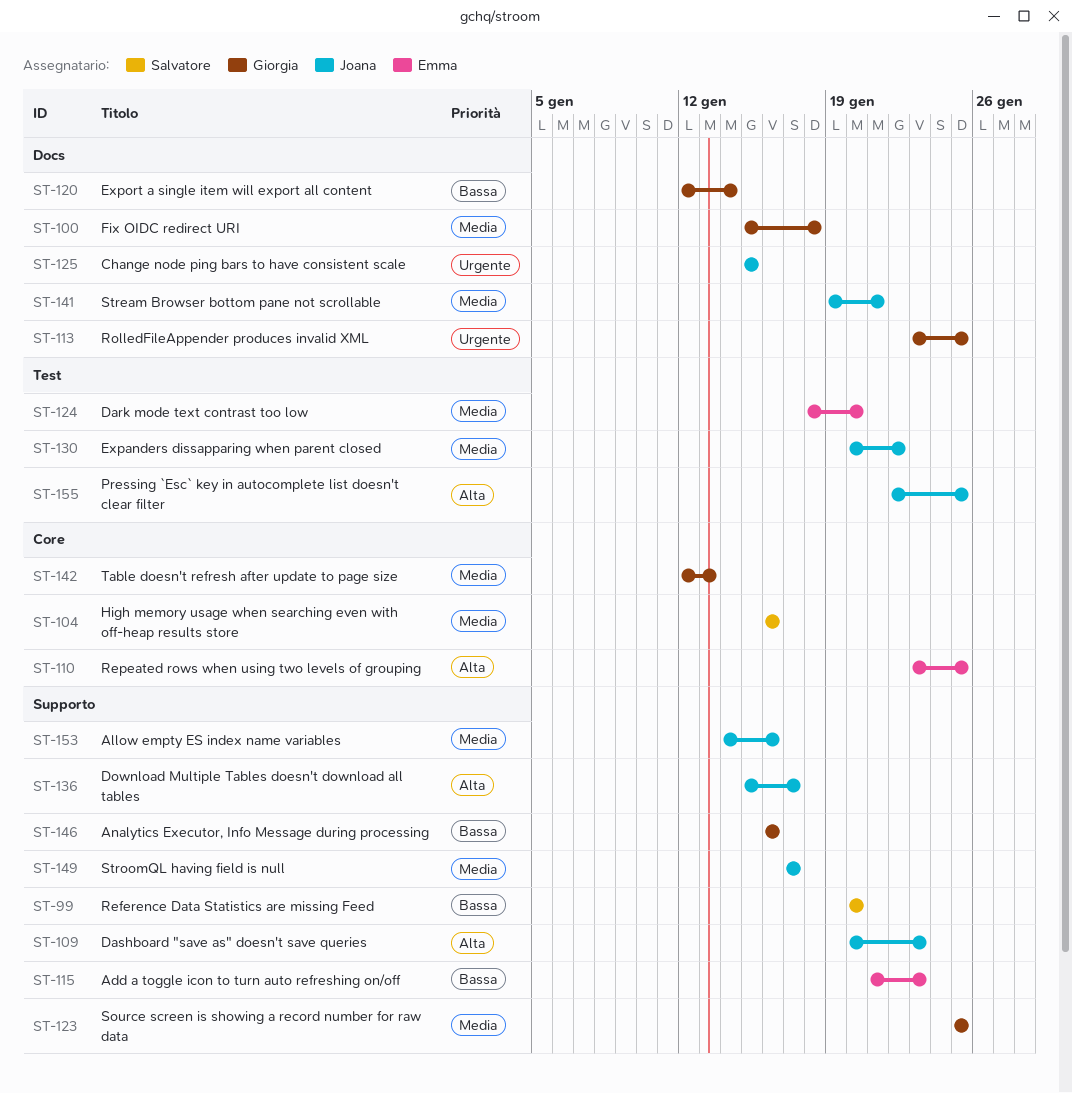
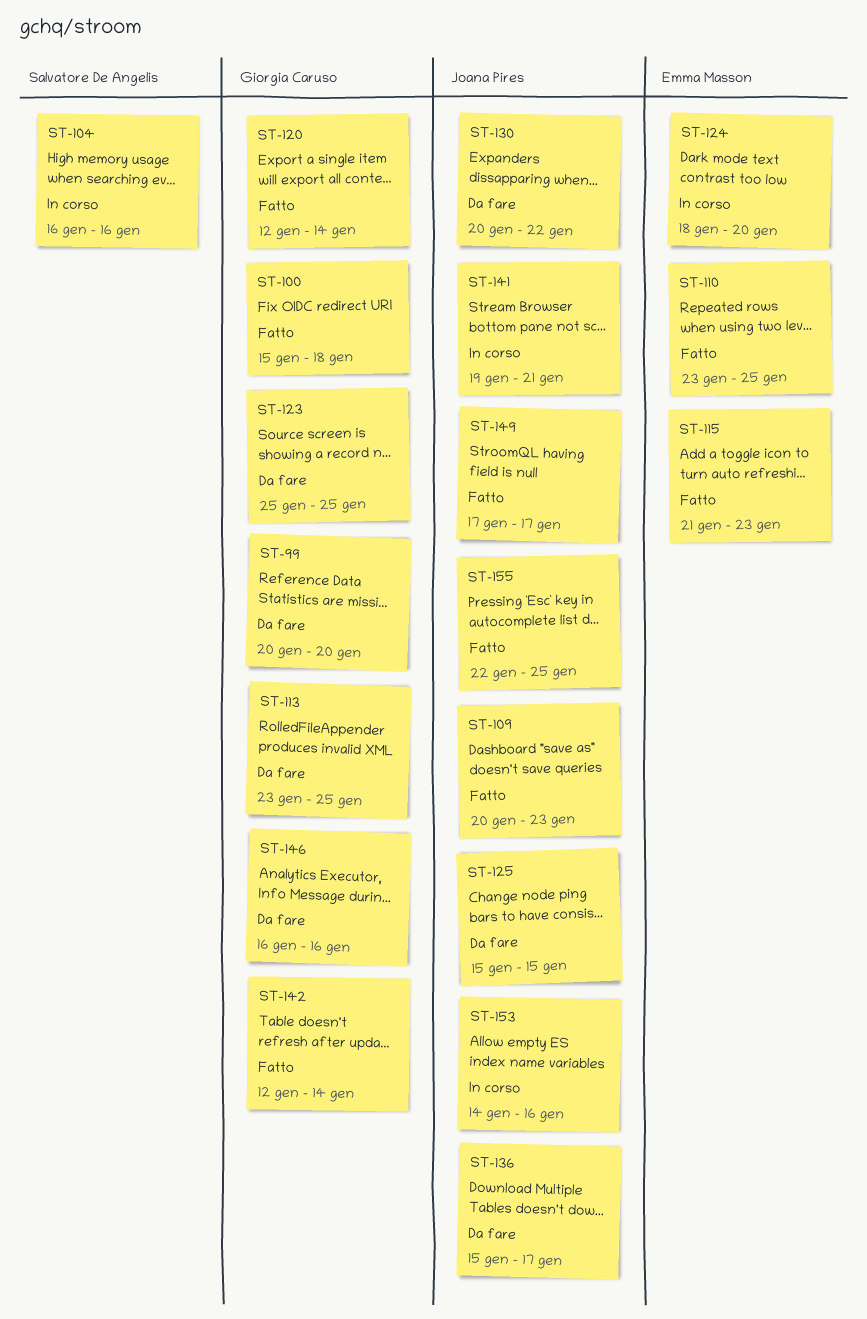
ST-99, owner: Salvatore De Angelis -> Giorgia Caruso
ST-142, due: Jan 13 -> Jan 14

